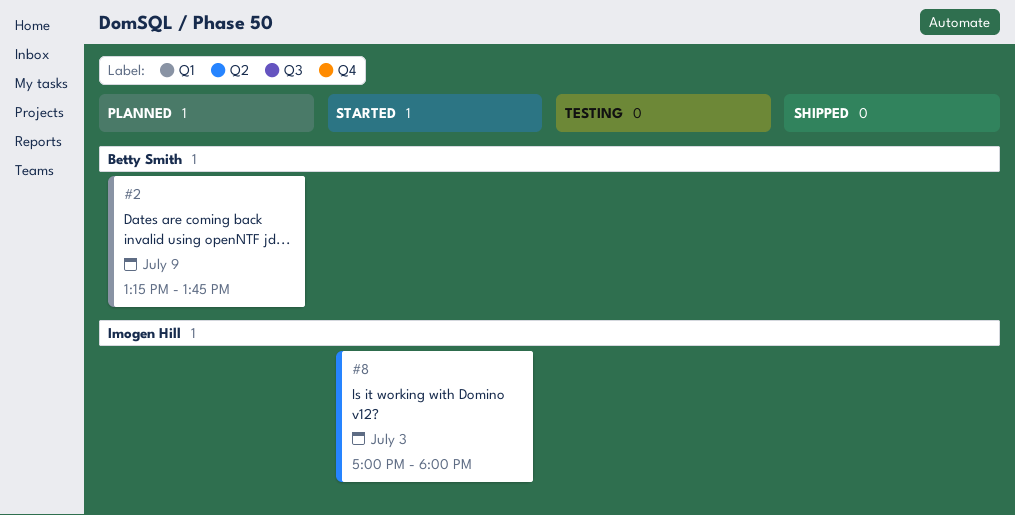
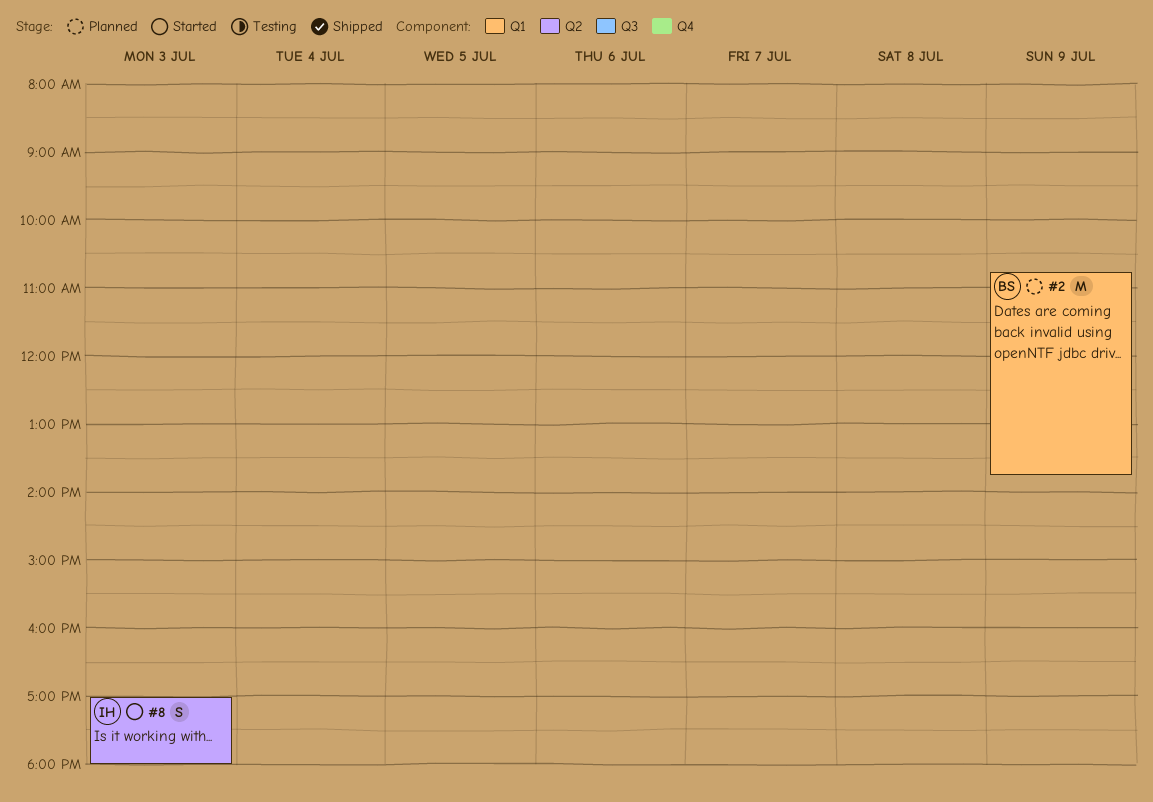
#2, begins: 13:15 -> 10:45

